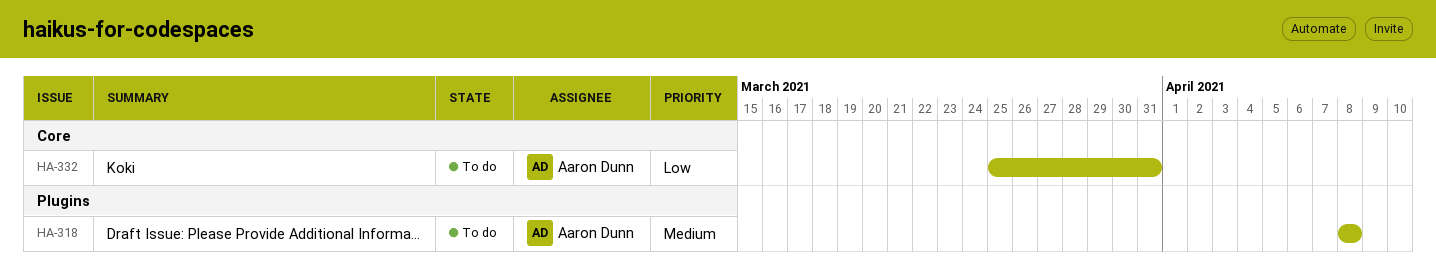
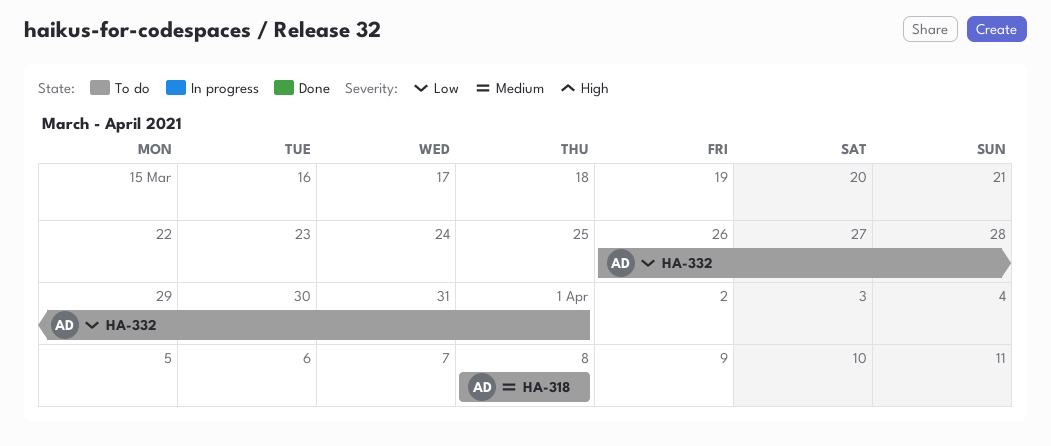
HA-332, start: Mar 25 -> Mar 26
HA-332, due: Mar 31 -> Apr 1

